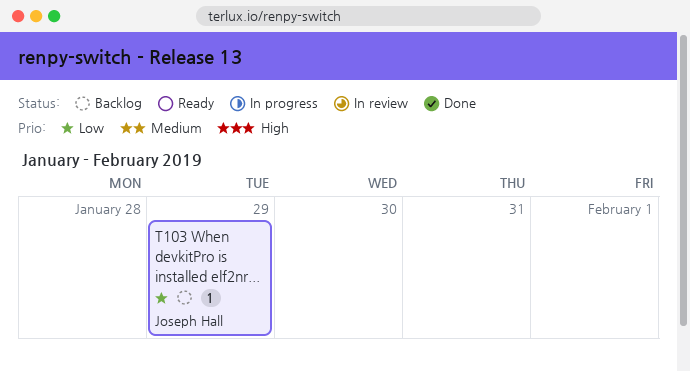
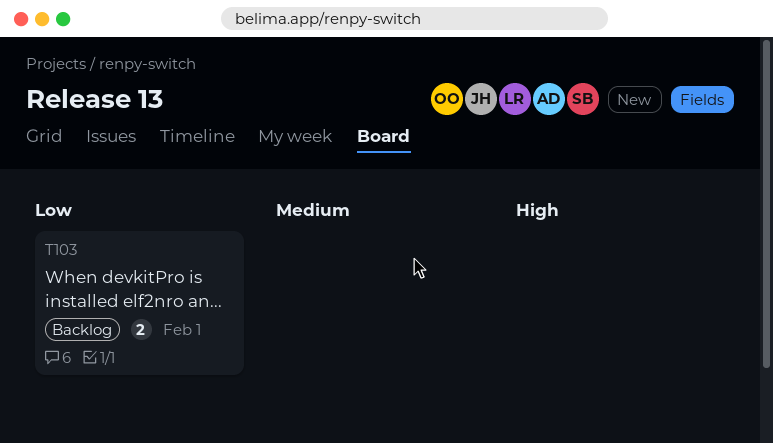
T103, estimate: 1 -> 2
T103, due: Jan 29 -> Feb 1

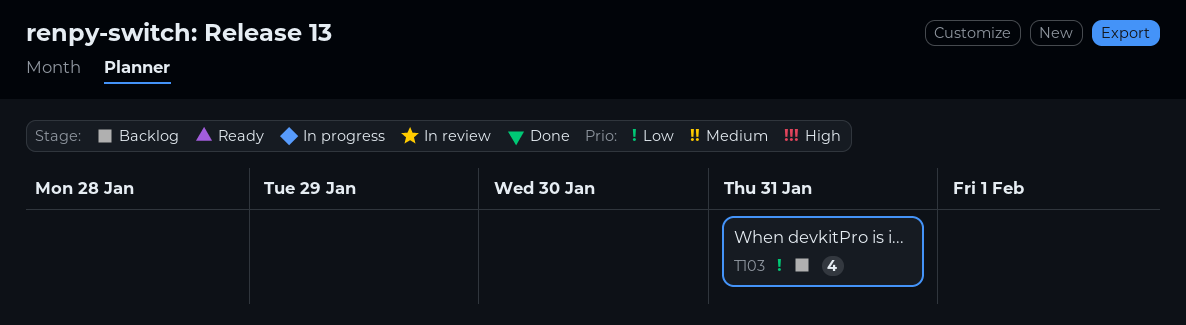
T103, estimate: 2 -> 4
T103, due: Feb 1 -> Jan 31

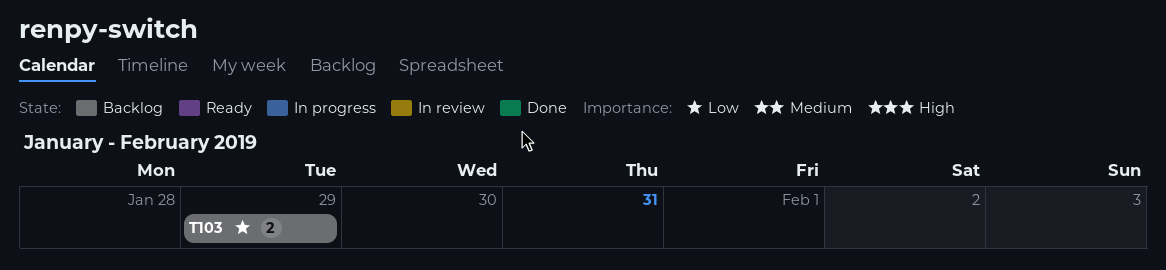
T103, estimate: 4 -> 2
T103, due: Jan 31 -> Jan 29

